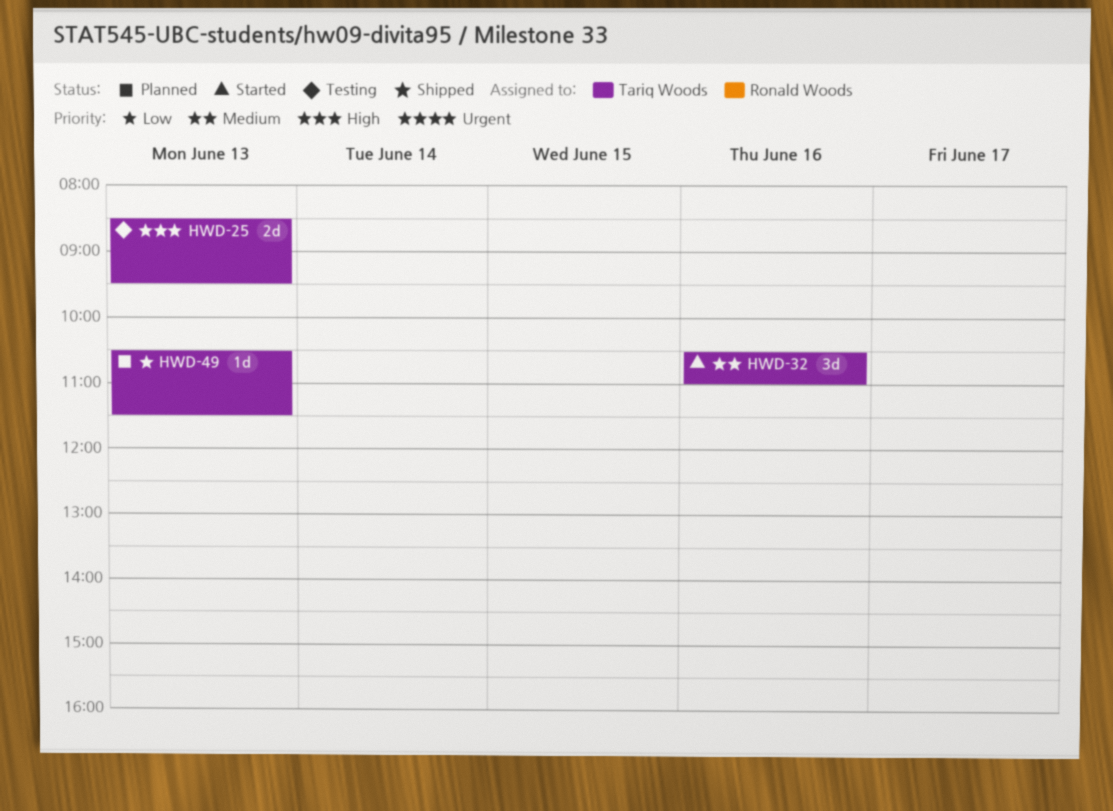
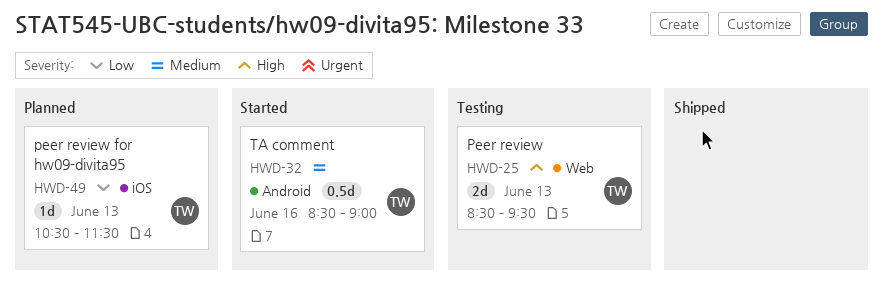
HWD-32, estimate: 3d -> 0.5d
HWD-32, begins: 10:30 -> 08:30
HWD-32, ends: 11:00 -> 09:00

